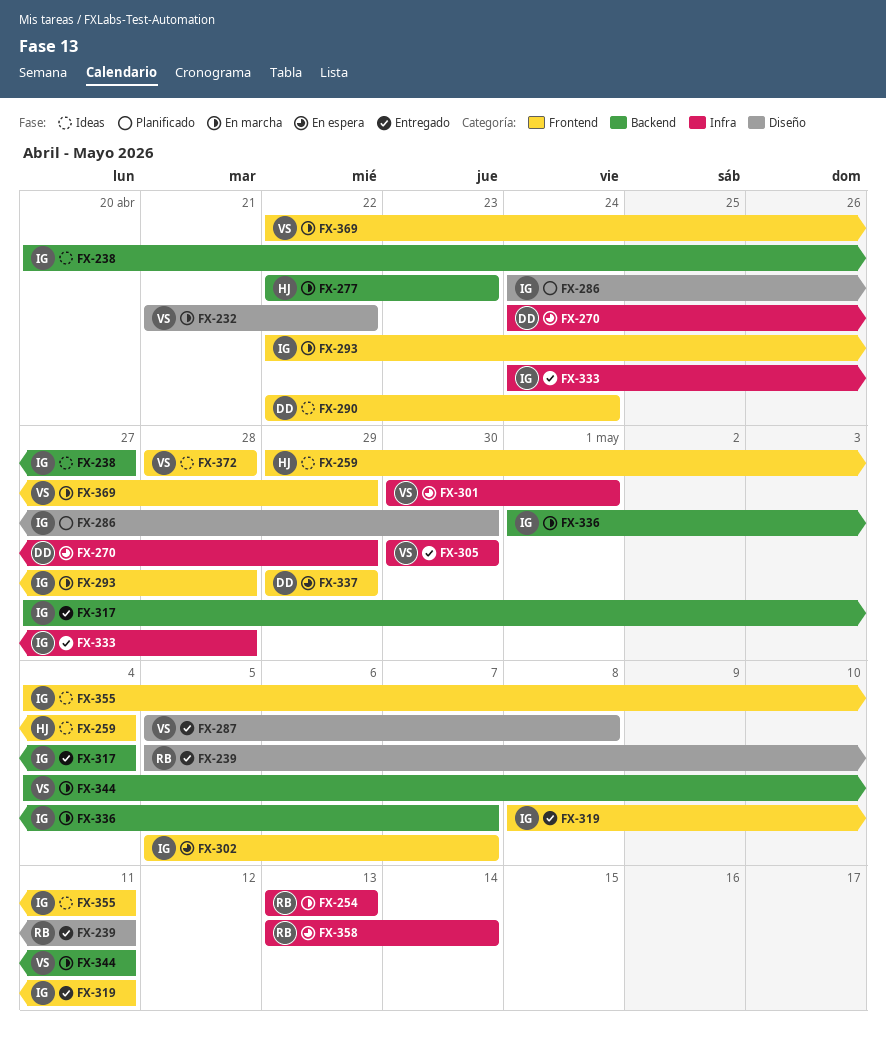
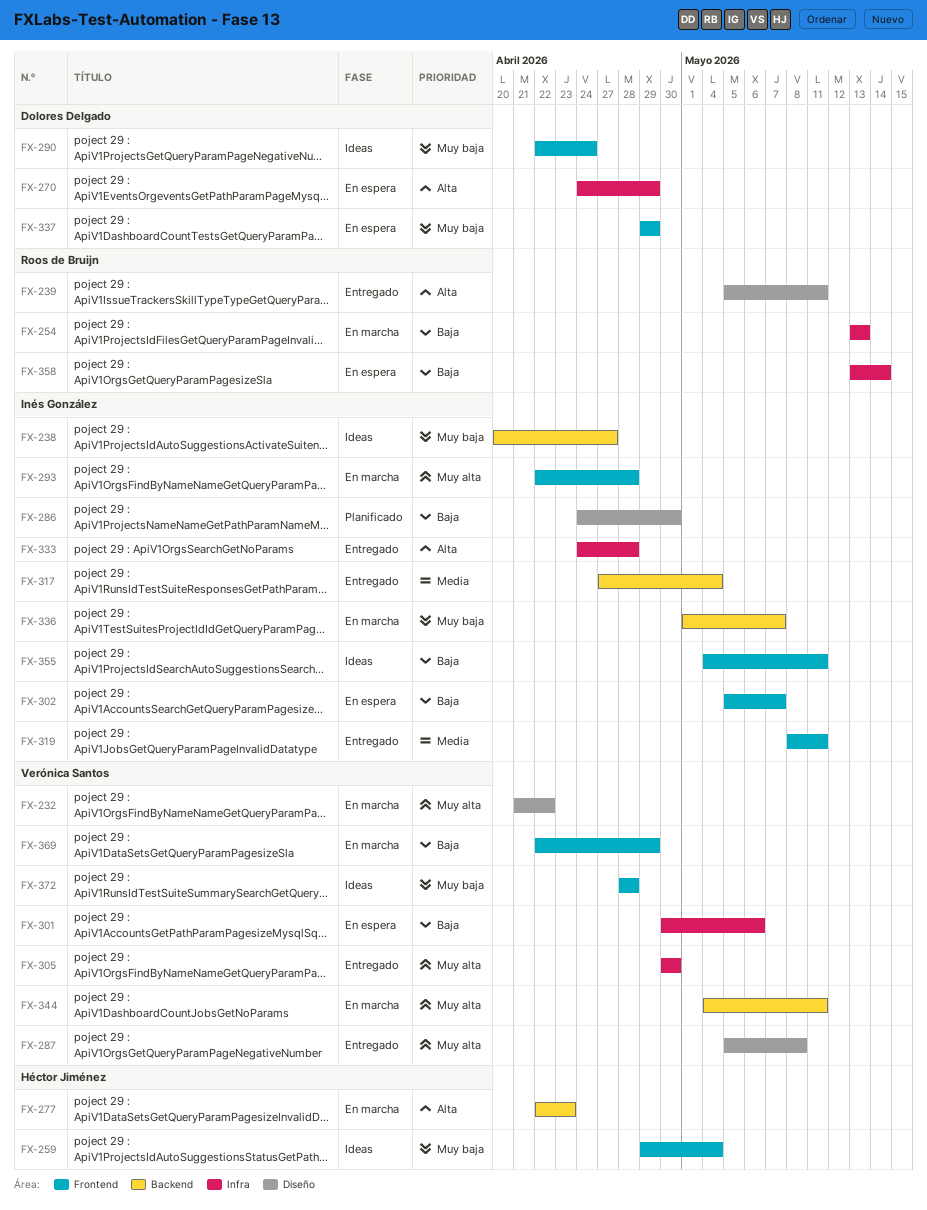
FX-301, due: May 1 -> May 6

